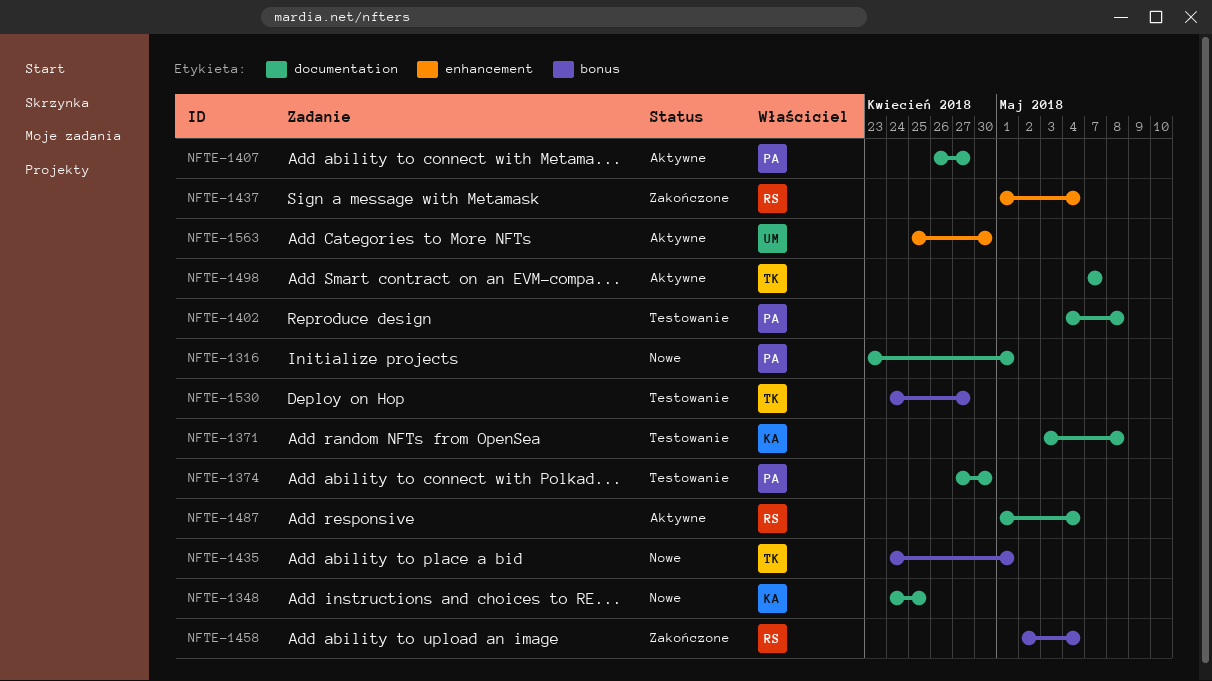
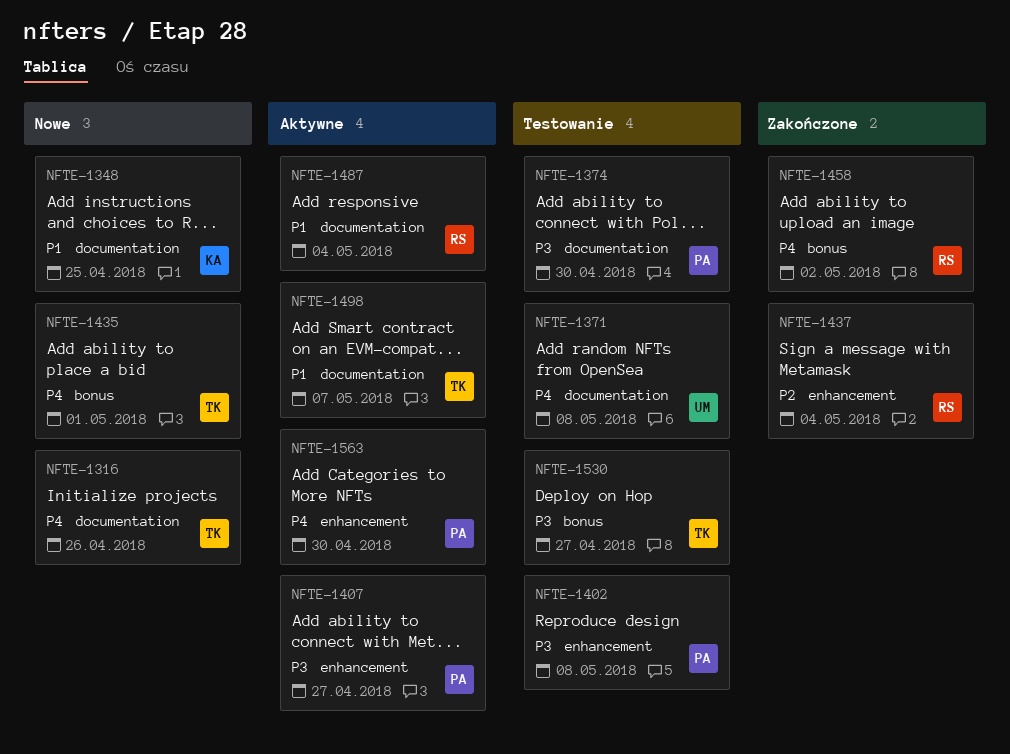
NFTE-1316, owner: PA -> TK
NFTE-1316, due: May 1 -> Apr 26
NFTE-1371, owner: KA -> UM
NFTE-1402, label: documentation -> enhancement
NFTE-1407, label: documentation -> enhancement
NFTE-1458, due: May 4 -> May 2
NFTE-1563, owner: UM -> PA

